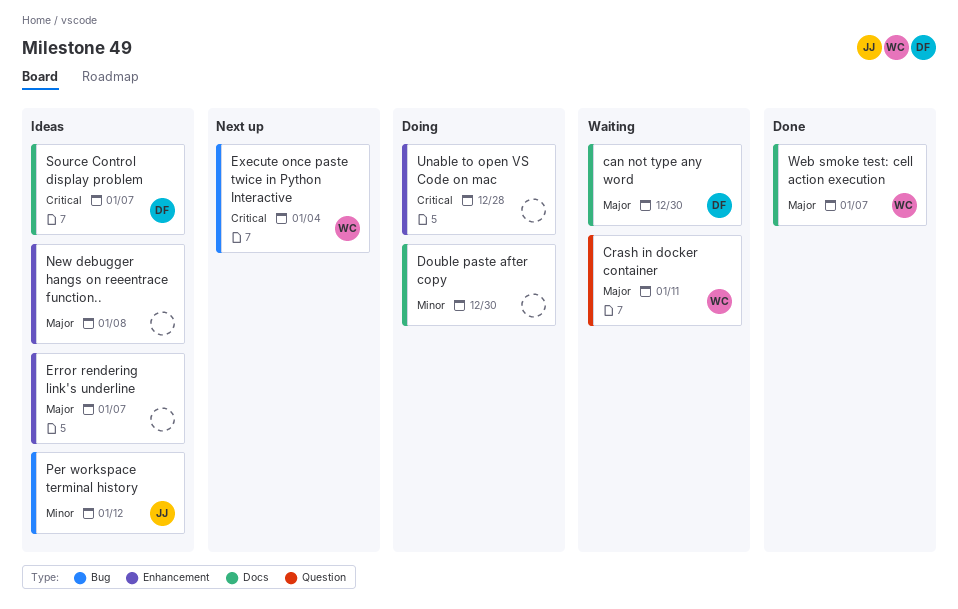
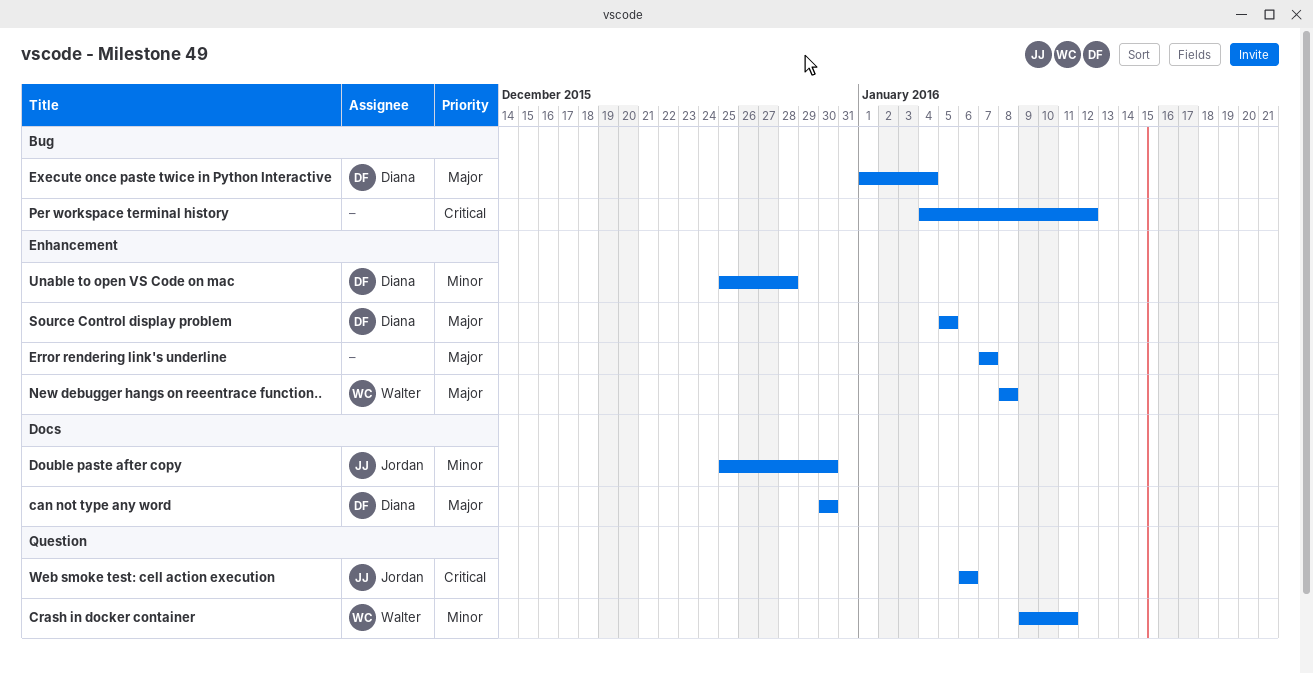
Crash in docker container, priority: Major -> Minor
Double paste after copy, owner: none -> Jordan
Execute once paste twice in Python Interactive, owner: Walter -> Diana
Execute once paste twice in Python Interactive, priority: Critical -> Major
New debugger hangs on reeentrace function.., owner: none -> Walter
Per workspace terminal history, owner: Jordan -> none
Per workspace terminal history, priority: Minor -> Critical
Source Control display problem, priority: Critical -> Major
Source Control display problem, label: Docs -> Enhancement
Source Control display problem, due: Jan 7 -> Jan 5
Unable to open VS Code on mac, owner: none -> Diana
Unable to open VS Code on mac, priority: Critical -> Minor
Web smoke test: cell action execution, owner: Walter -> Jordan
Web smoke test: cell action execution, priority: Major -> Critical
Web smoke test: cell action execution, label: Docs -> Question
Web smoke test: cell action execution, due: Jan 7 -> Jan 6

